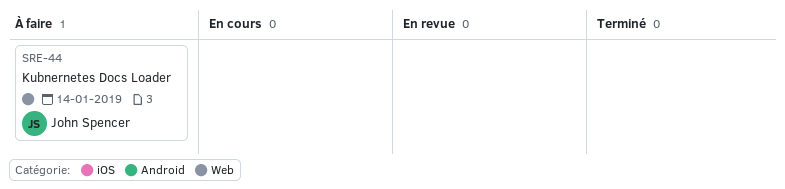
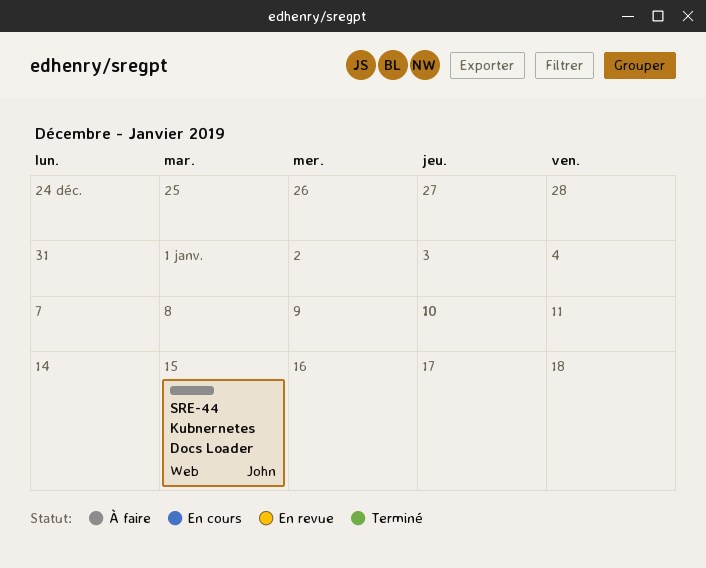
SRE-44, due: Jan 14 -> Jan 15

